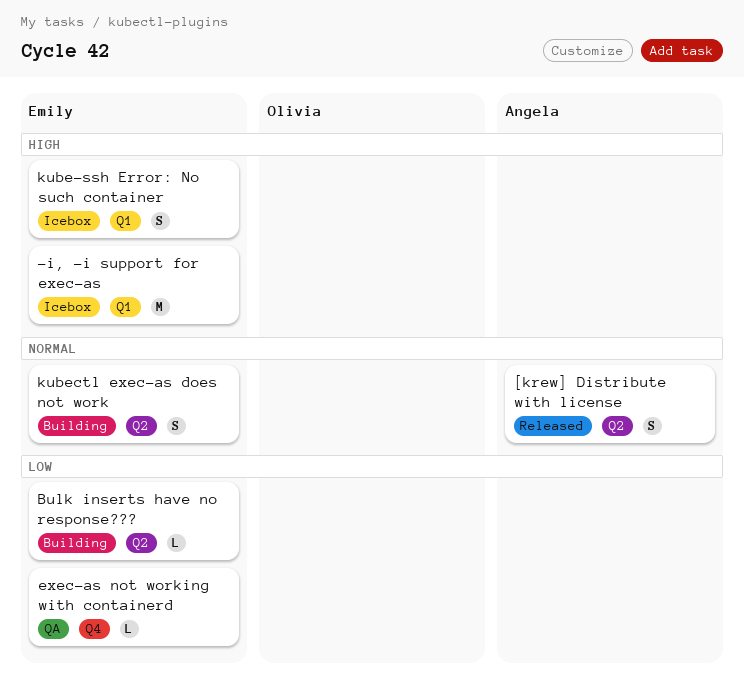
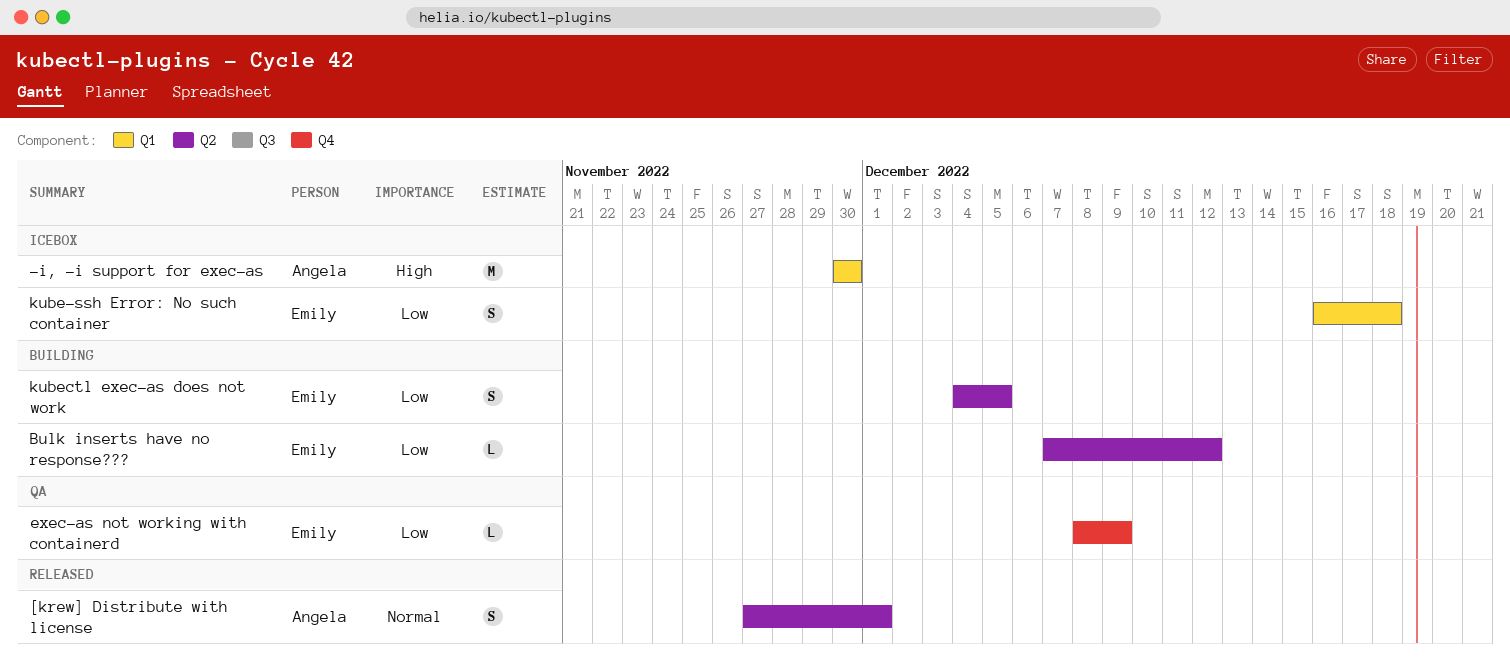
-i, -i support for exec-as, owner: Emily -> Angela
kube-ssh Error: No such container, priority: High -> Low
kubectl exec-as does not work, priority: Normal -> Low

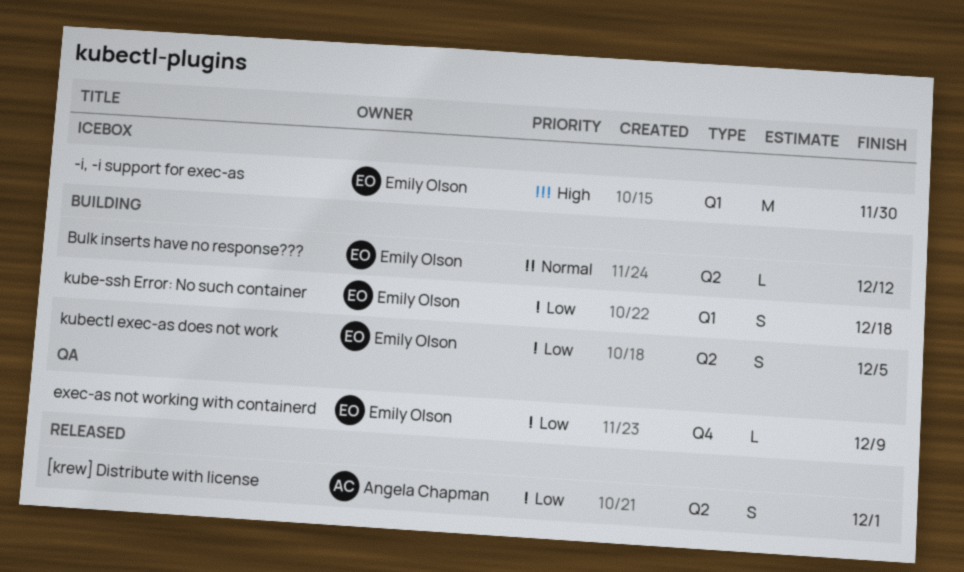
-i, -i support for exec-as, owner: Angela Chapman -> Emily Olson
[krew] Distribute with license, priority: Normal -> Low
Bulk inserts have no response???, priority: Low -> Normal
kube-ssh Error: No such container, status: Icebox -> Building

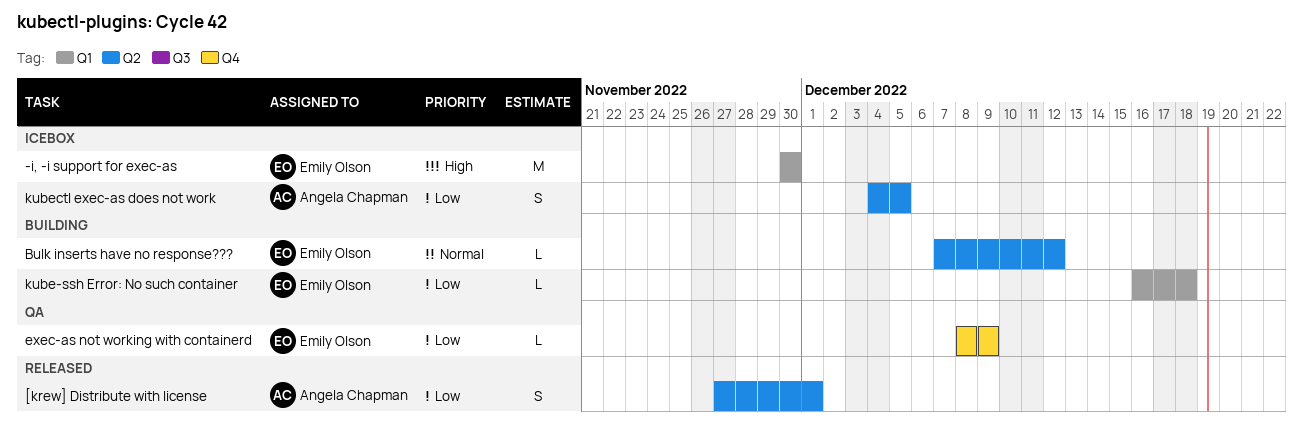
kube-ssh Error: No such container, estimate: S -> L
kubectl exec-as does not work, status: Building -> Icebox
kubectl exec-as does not work, owner: Emily Olson -> Angela Chapman

